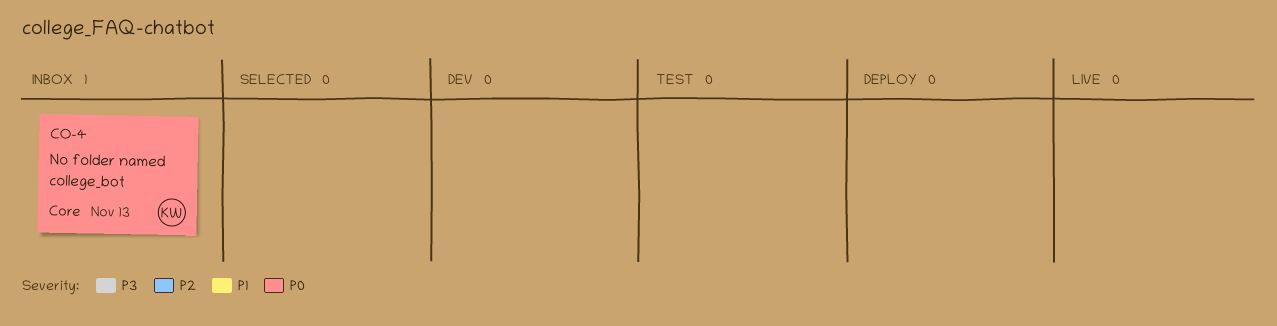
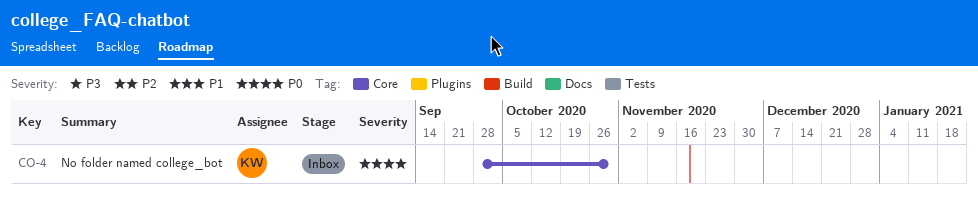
CO-4, due: Nov 13 -> Oct 30

